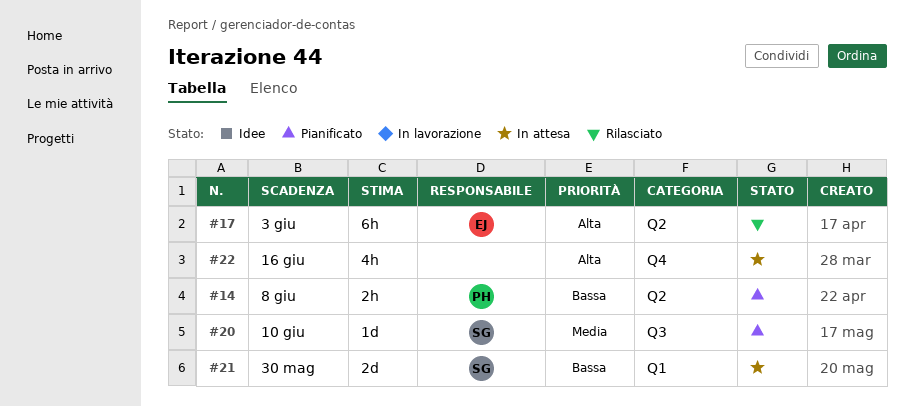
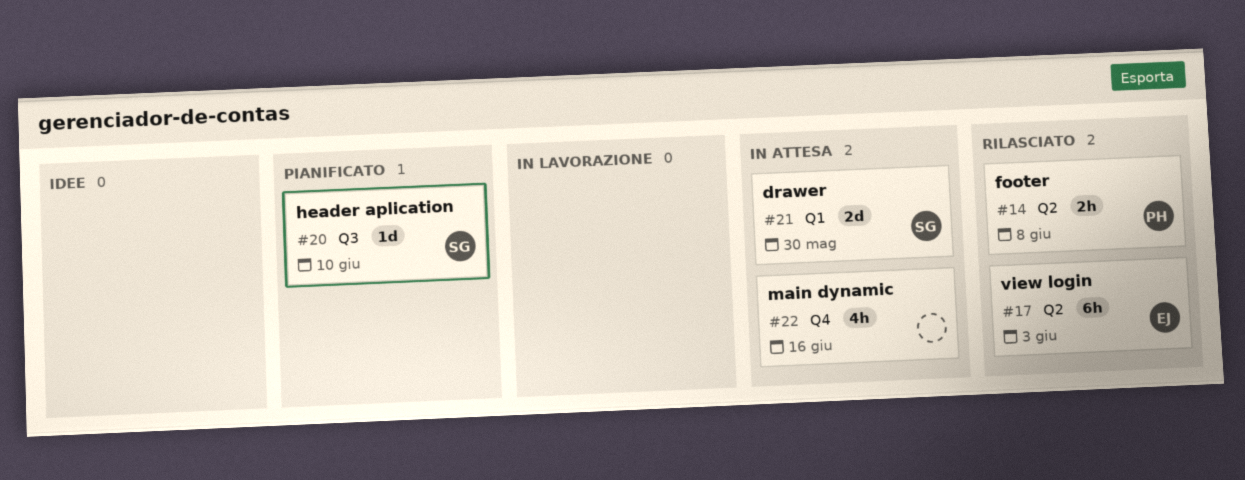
#14, status: Pianificato -> Rilasciato

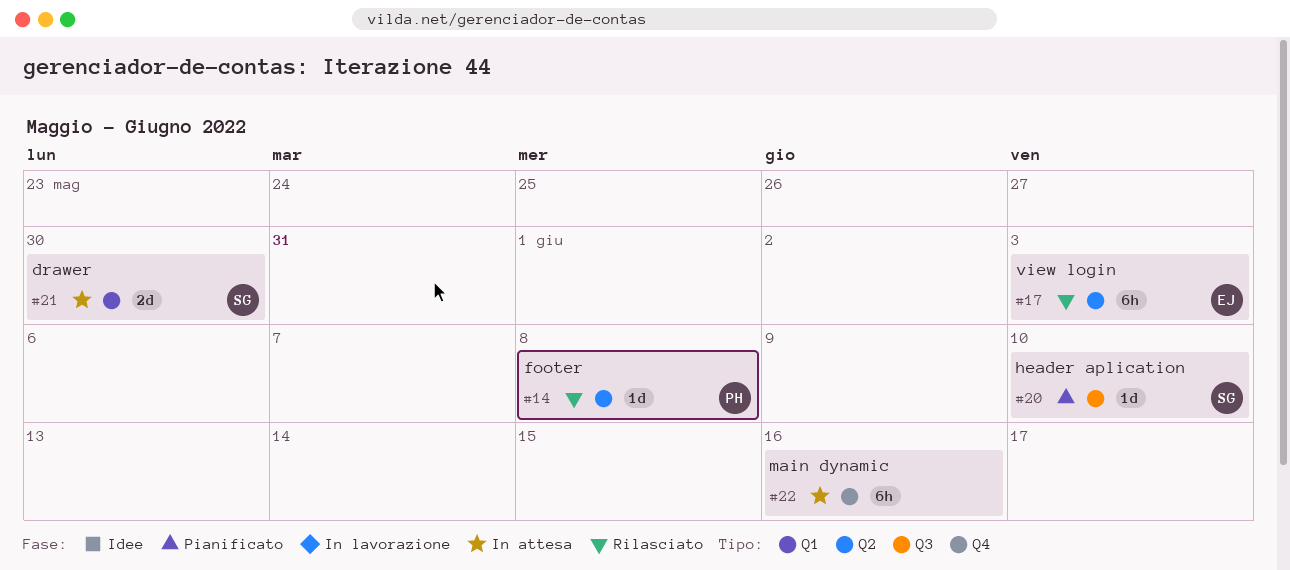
#14, estimate: 2h -> 1d
#22, estimate: 4h -> 6h

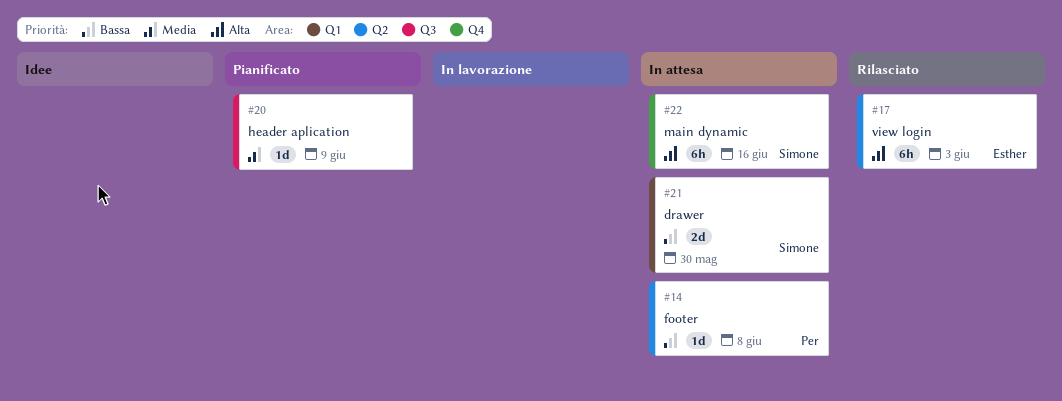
#14, status: Rilasciato -> In attesa
#20, owner: Simone -> none
#20, due: Jun 10 -> Jun 9
#22, owner: none -> Simone

